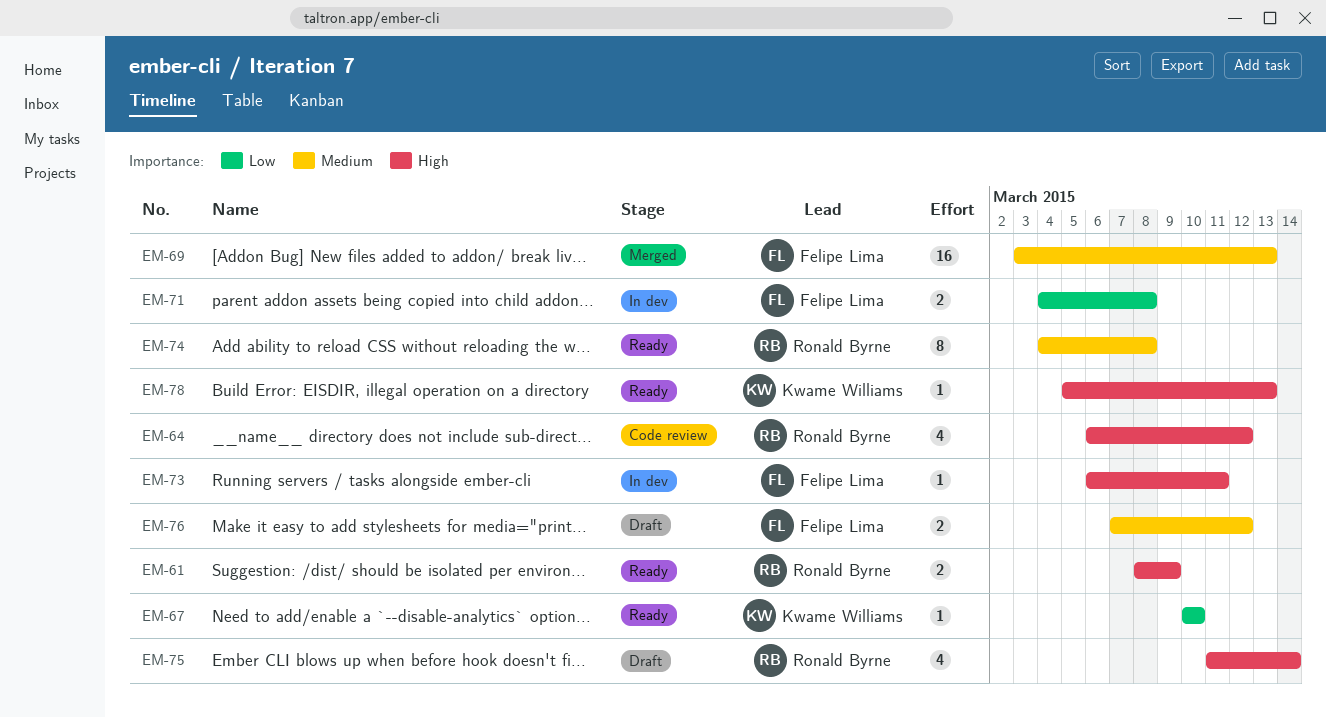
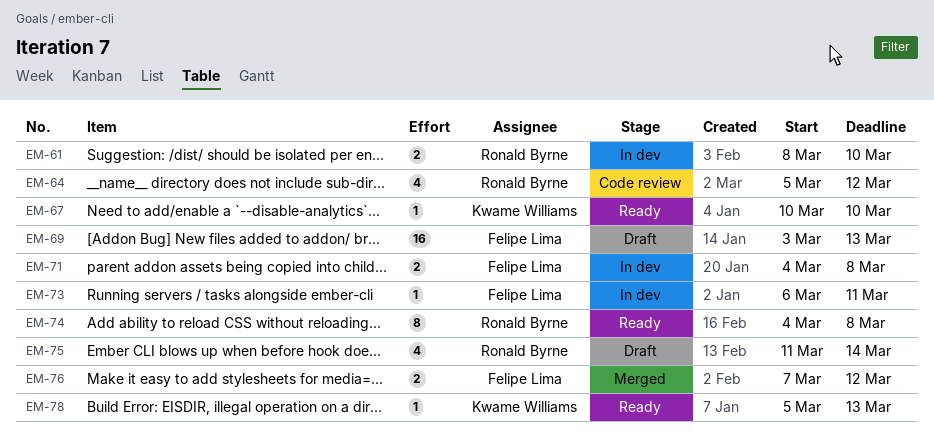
EM-61, status: Ready -> In dev
EM-61, due: Mar 9 -> Mar 10
EM-64, start: Mar 6 -> Mar 5
EM-69, status: Merged -> Draft
EM-76, status: Draft -> Merged

